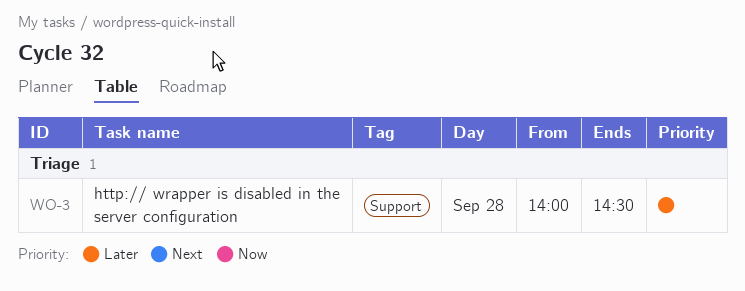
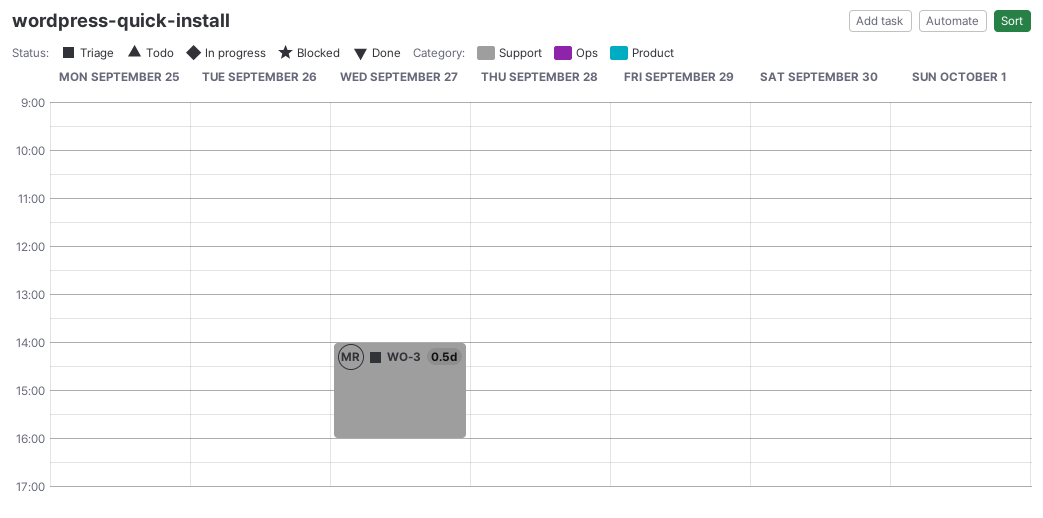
WO-3, day: Sep 28 -> Sep 27
WO-3, ends: 14:30 -> 16:00

